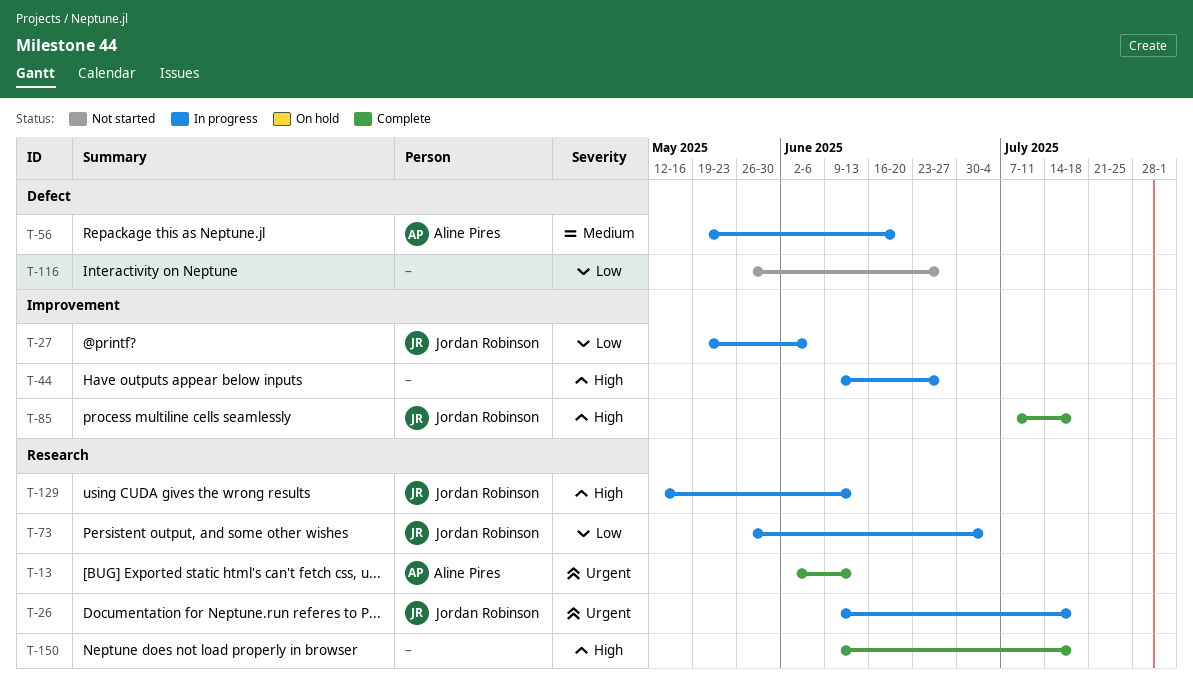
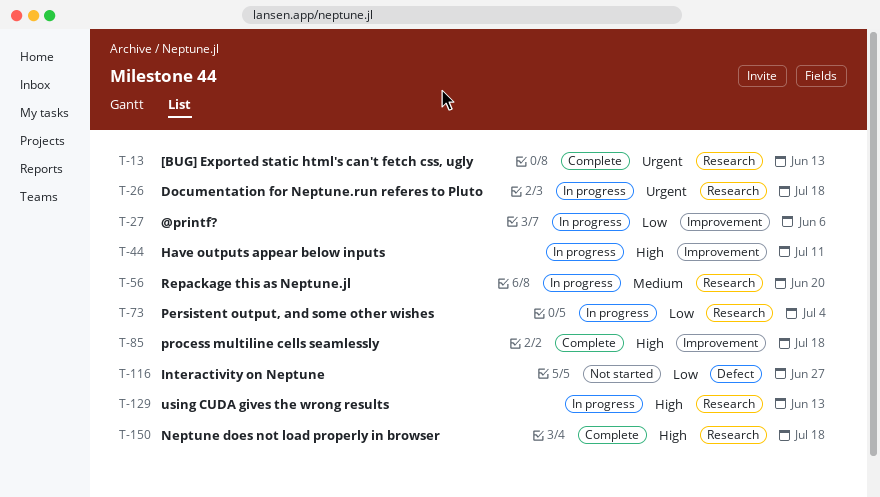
T-44, due: Jun 27 -> Jul 11
T-56, label: Defect -> Research

